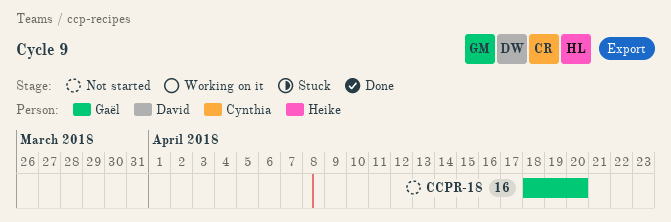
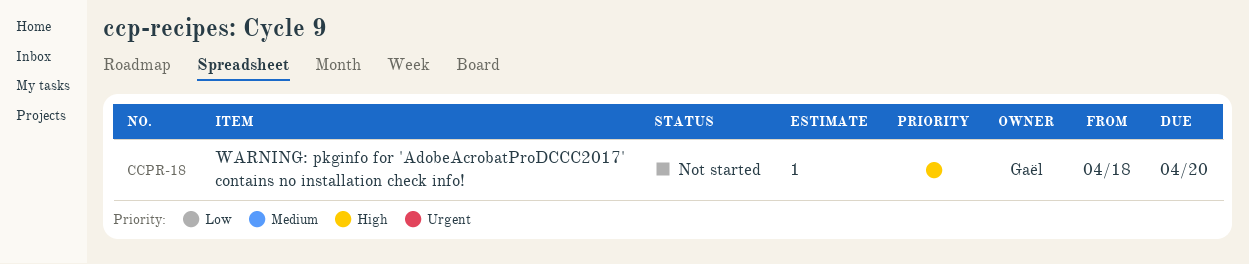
CCPR-18, estimate: 16 -> 1

